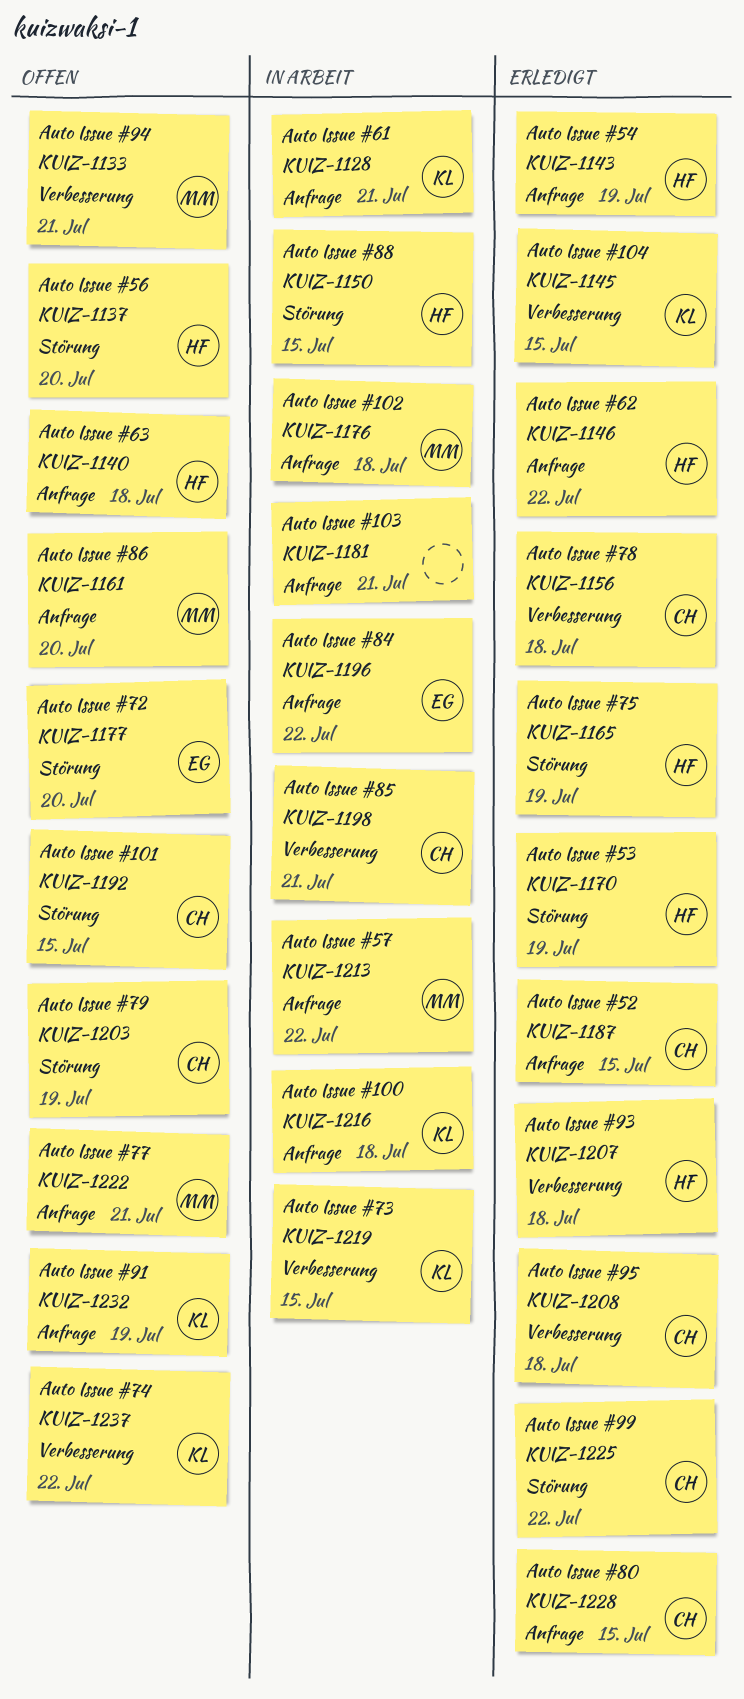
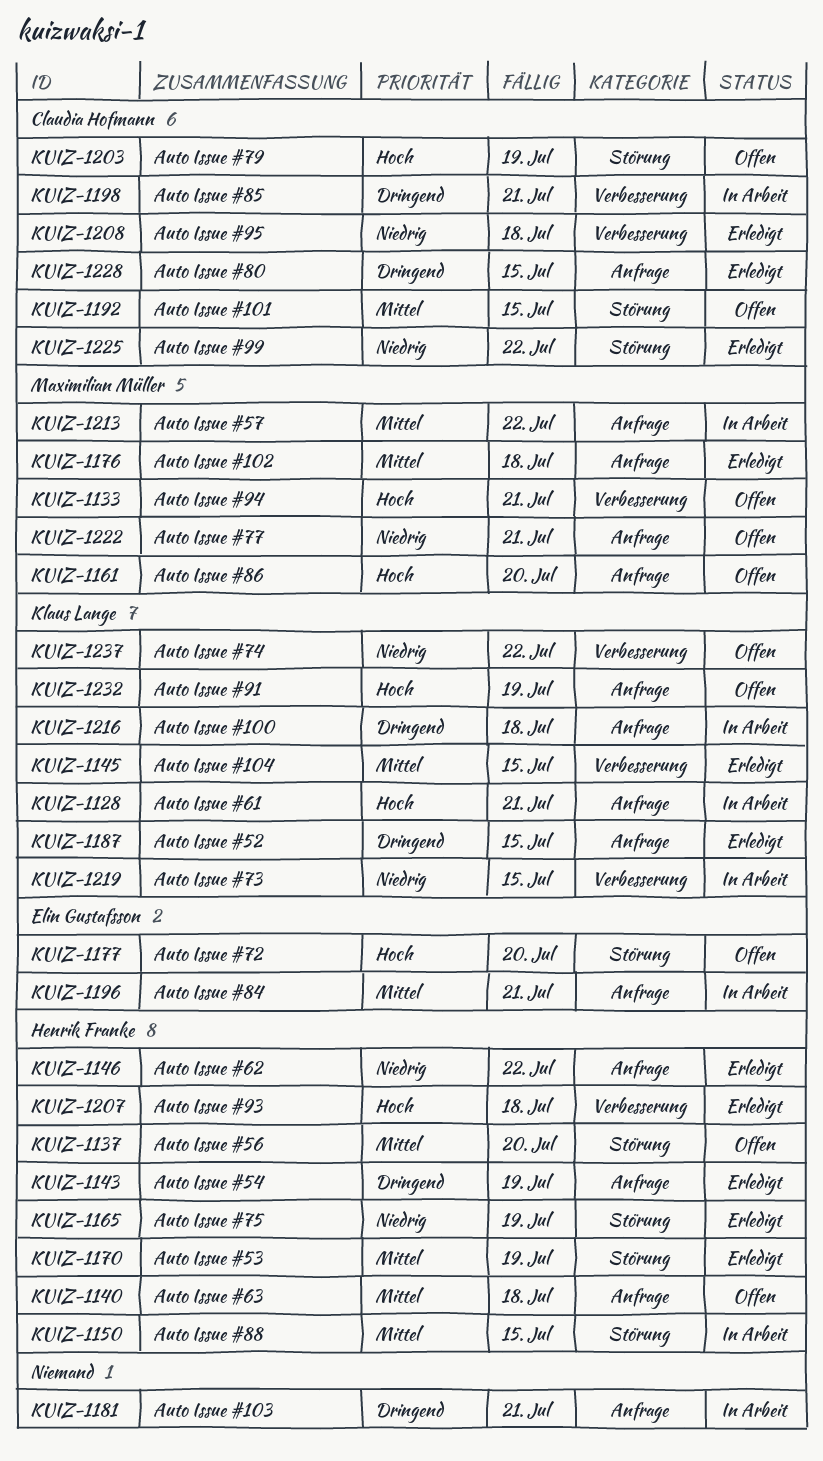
KUIZ-1156: present -> none
KUIZ-1176, status: In Arbeit -> Erledigt
KUIZ-1187, owner: Claudia Hofmann -> Klaus Lange
KUIZ-1196, due: Jul 22 -> Jul 21

